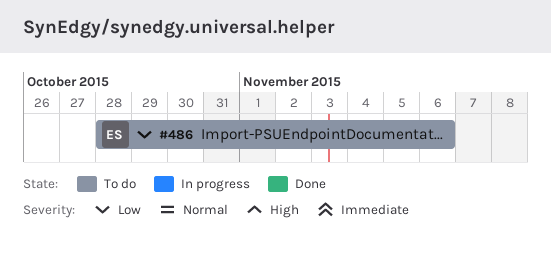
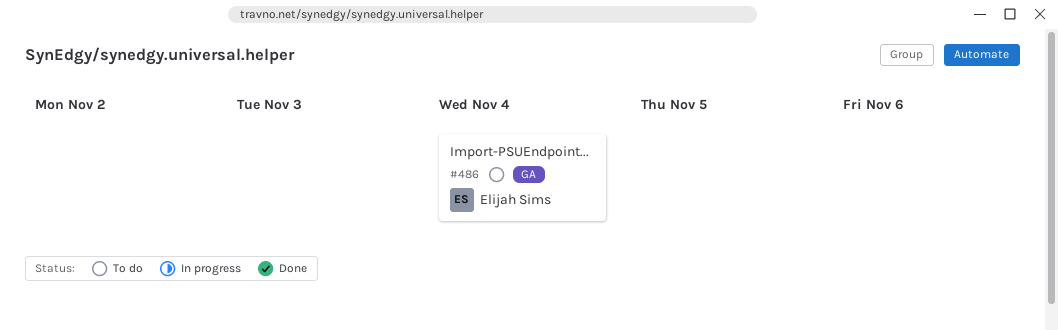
#486, due: Nov 6 -> Nov 4

